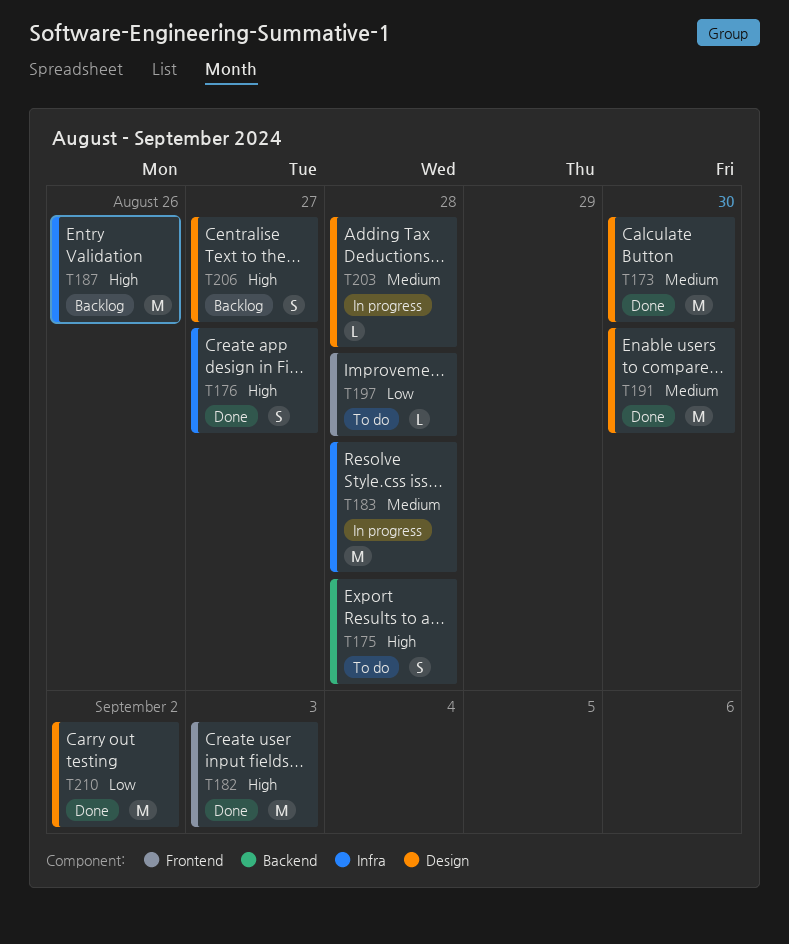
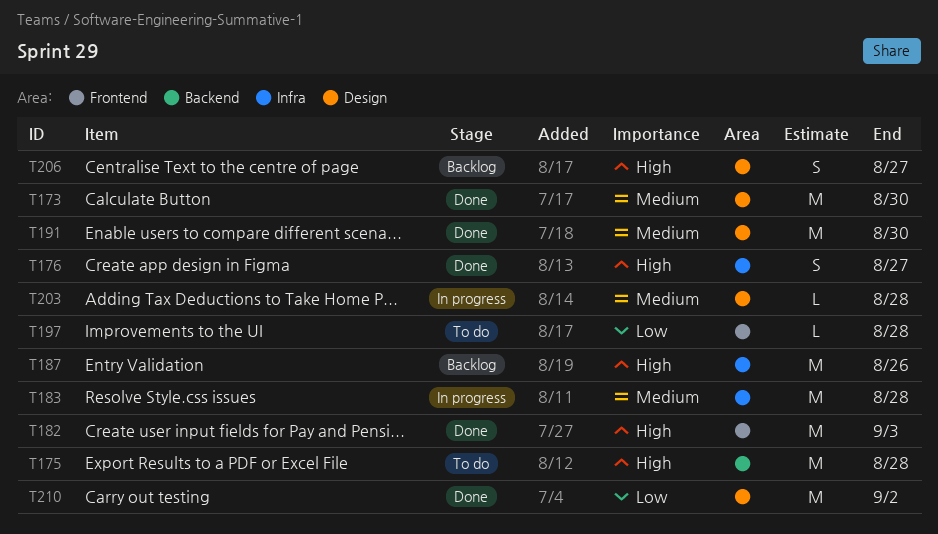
T175, estimate: S -> M

